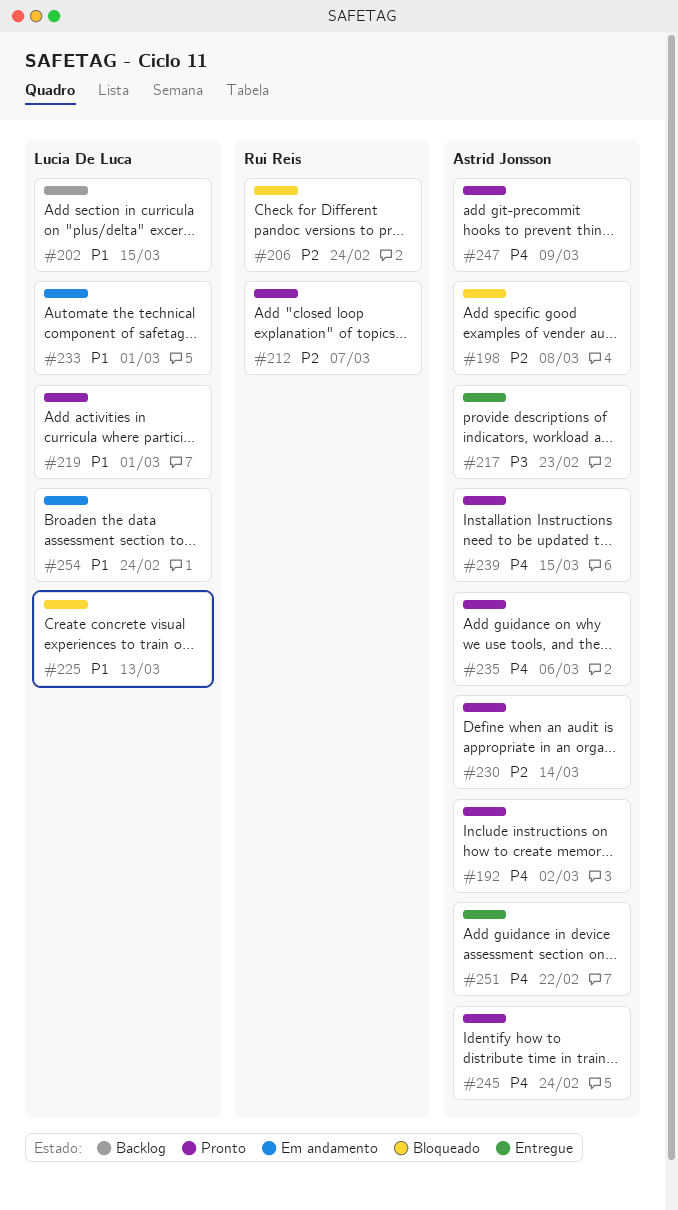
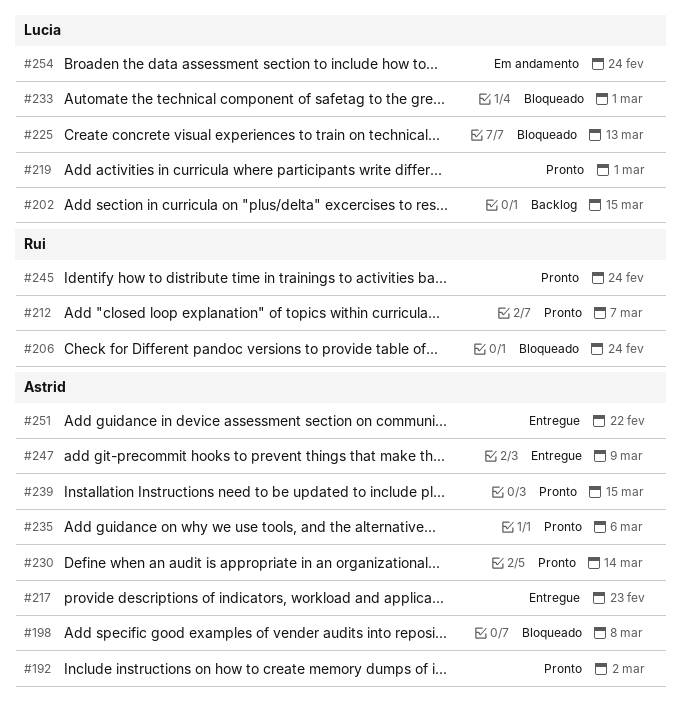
#233, status: Em andamento -> Bloqueado
#245, owner: Astrid Jonsson -> Rui Reis
#247, status: Pronto -> Entregue

